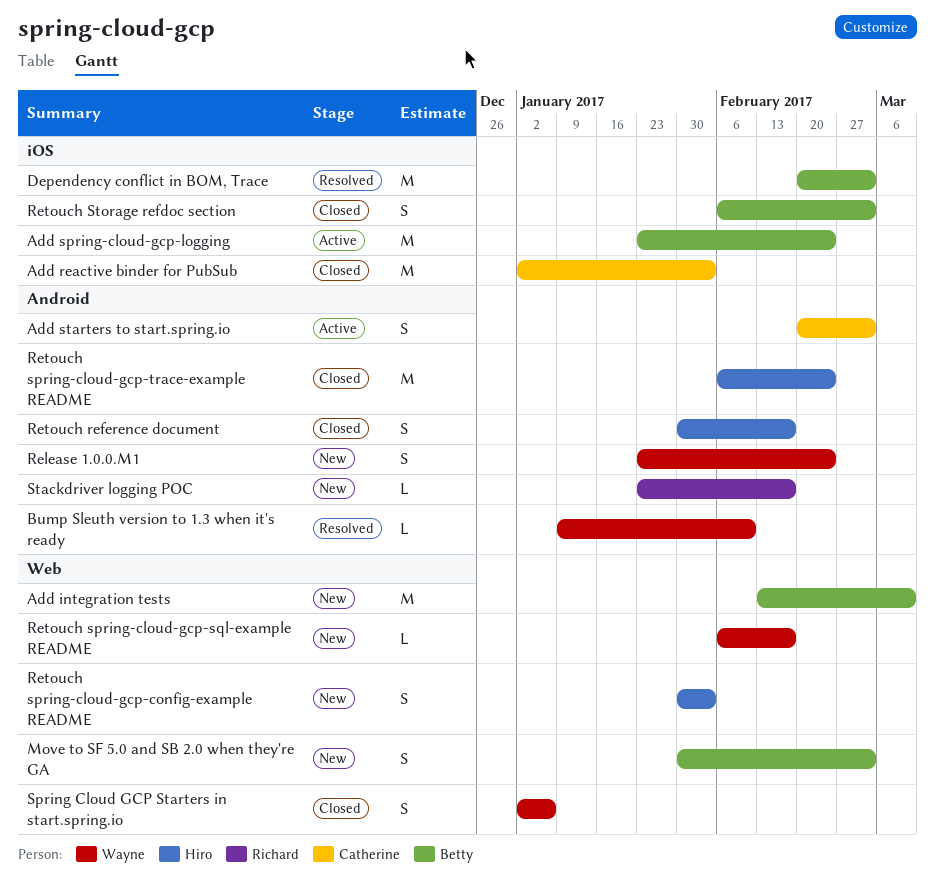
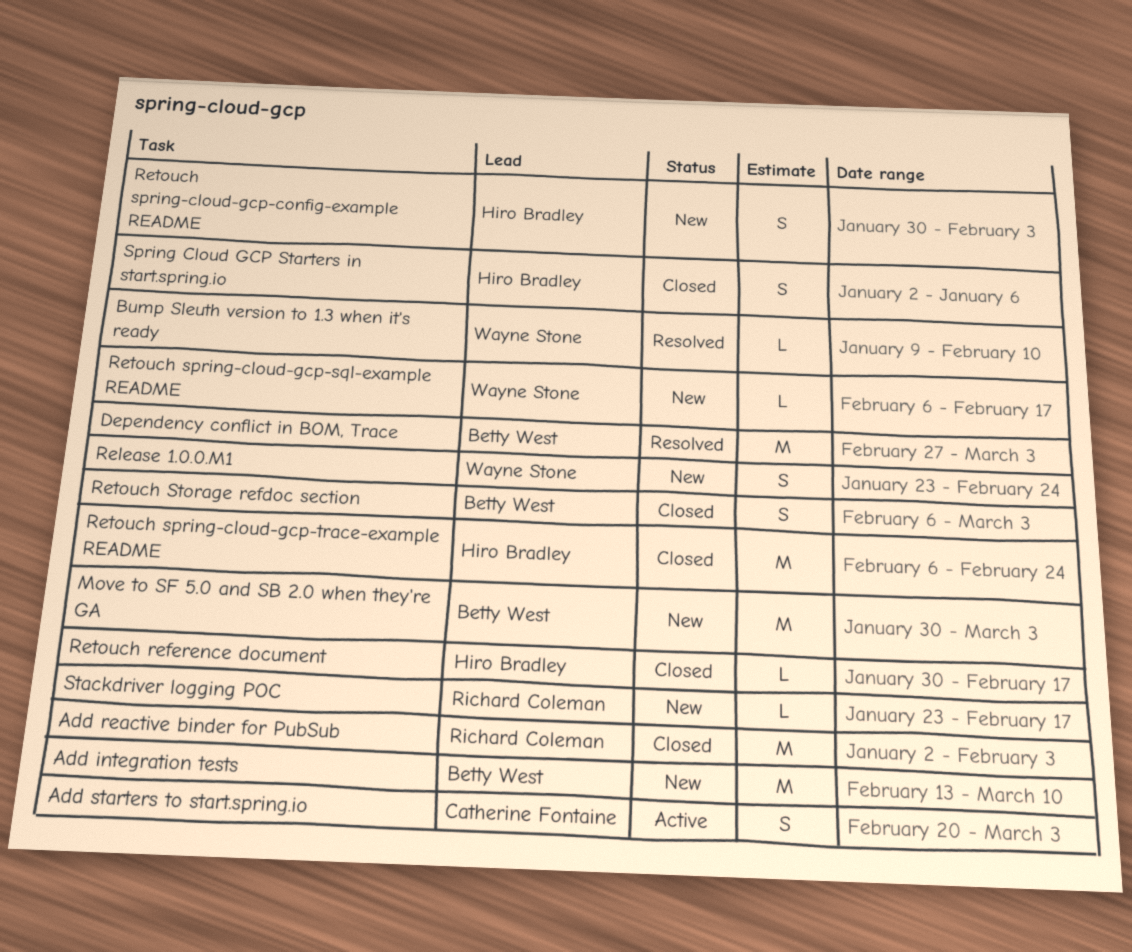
Add reactive binder for PubSub, owner: Catherine Fontaine -> Richard Coleman
Add spring-cloud-gcp-logging: present -> none
Dependency conflict in BOM, Trace, start: Feb 20 -> Feb 27
Move to SF 5.0 and SB 2.0 when they're GA, estimate: S -> M
Retouch reference document, estimate: S -> L
Spring Cloud GCP Starters in start.spring.io, owner: Wayne Stone -> Hiro Bradley

